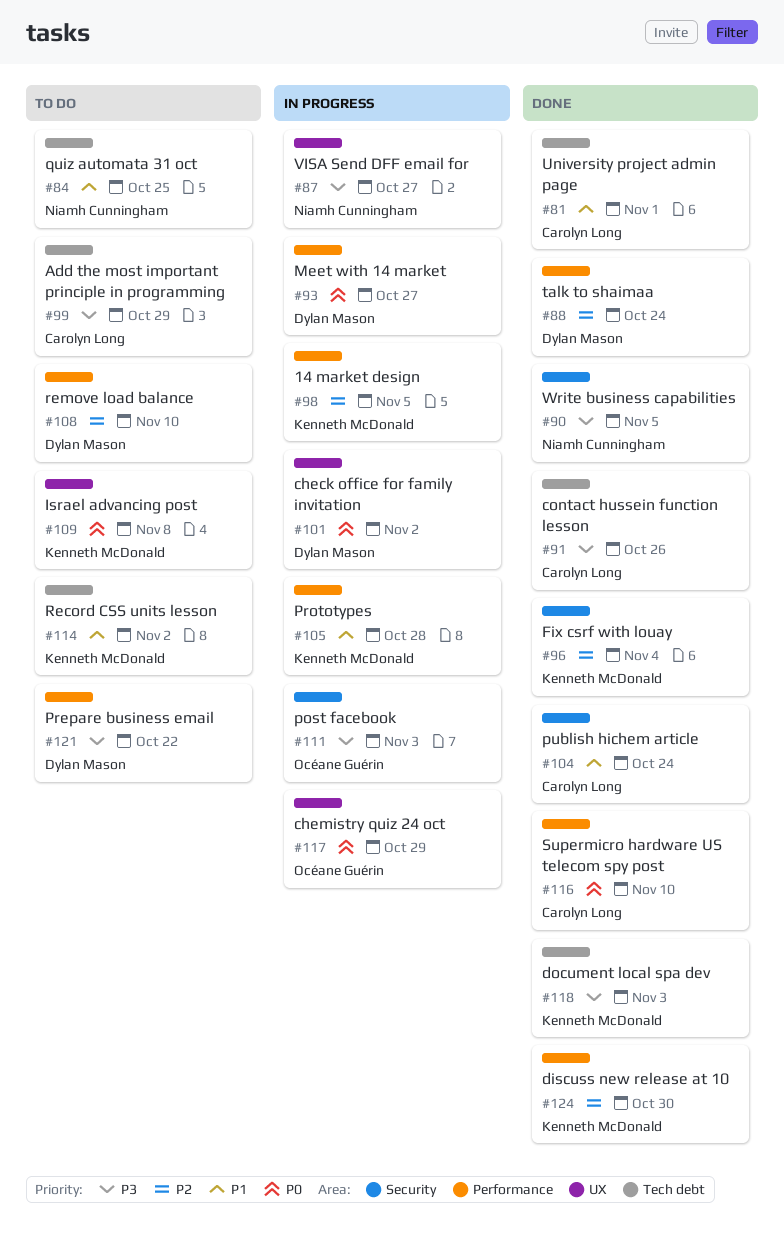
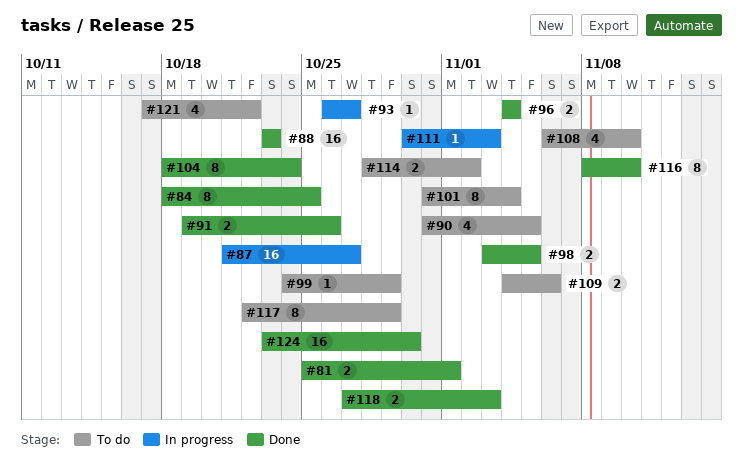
#84, status: To do -> Done
#88, due: Oct 24 -> Oct 23
#90, status: Done -> To do
#98, status: In progress -> Done
#101, status: In progress -> To do
#101, due: Nov 2 -> Nov 4
#105: present -> none
#109, due: Nov 8 -> Nov 6
#117, status: In progress -> To do

